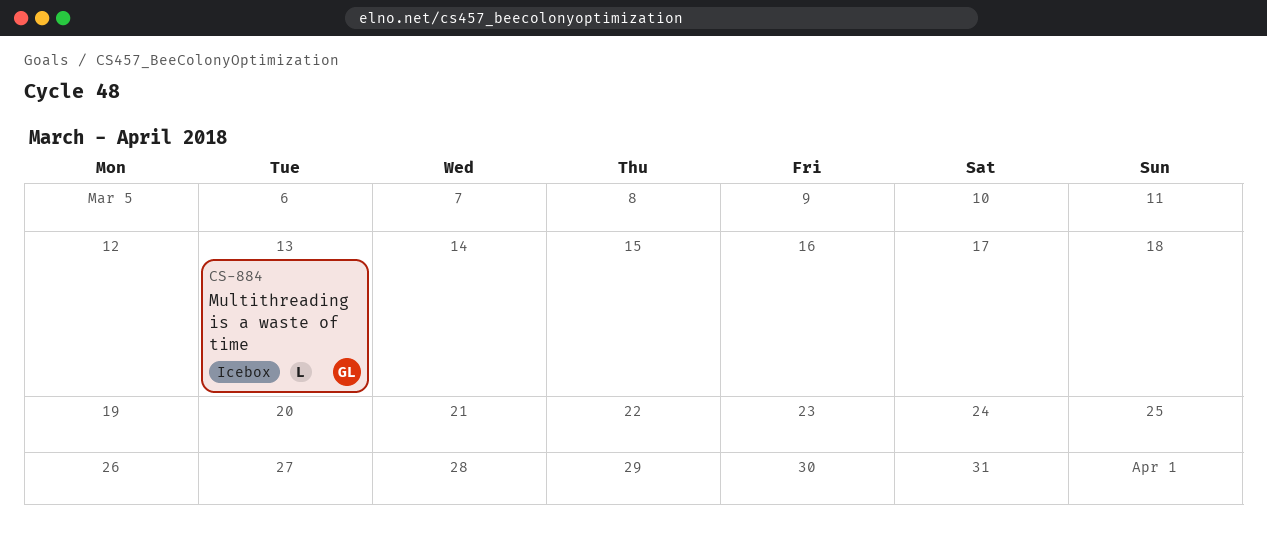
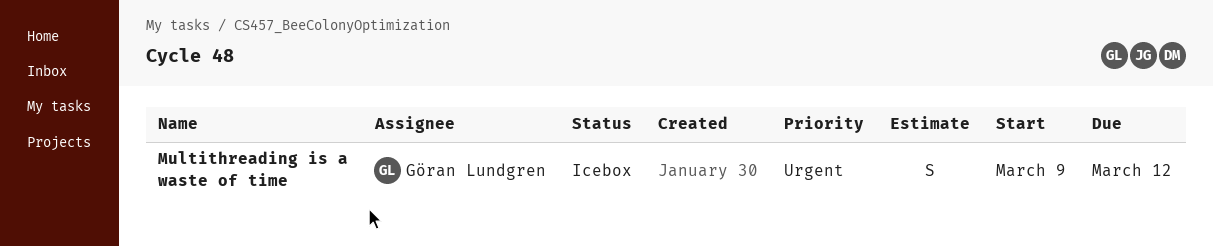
Multithreading is a waste of time, estimate: L -> S
Multithreading is a waste of time, due: Mar 13 -> Mar 12

